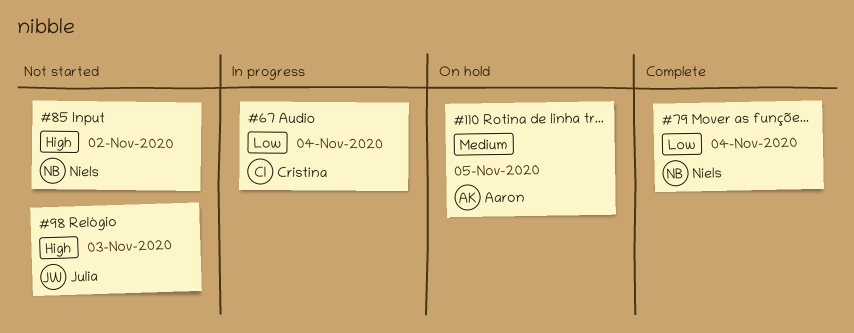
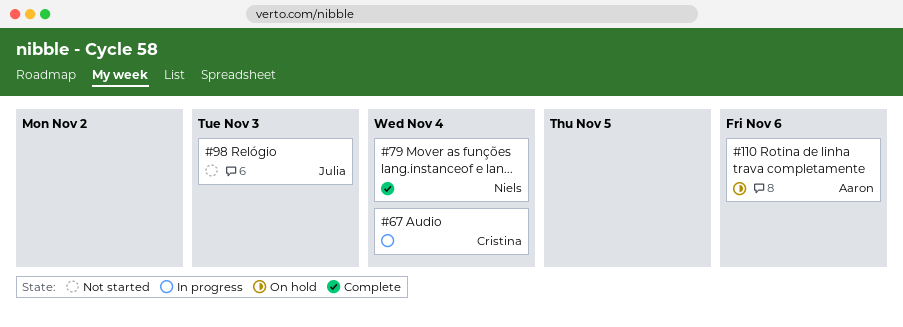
#85: present -> none
#110, due: Nov 5 -> Nov 6

